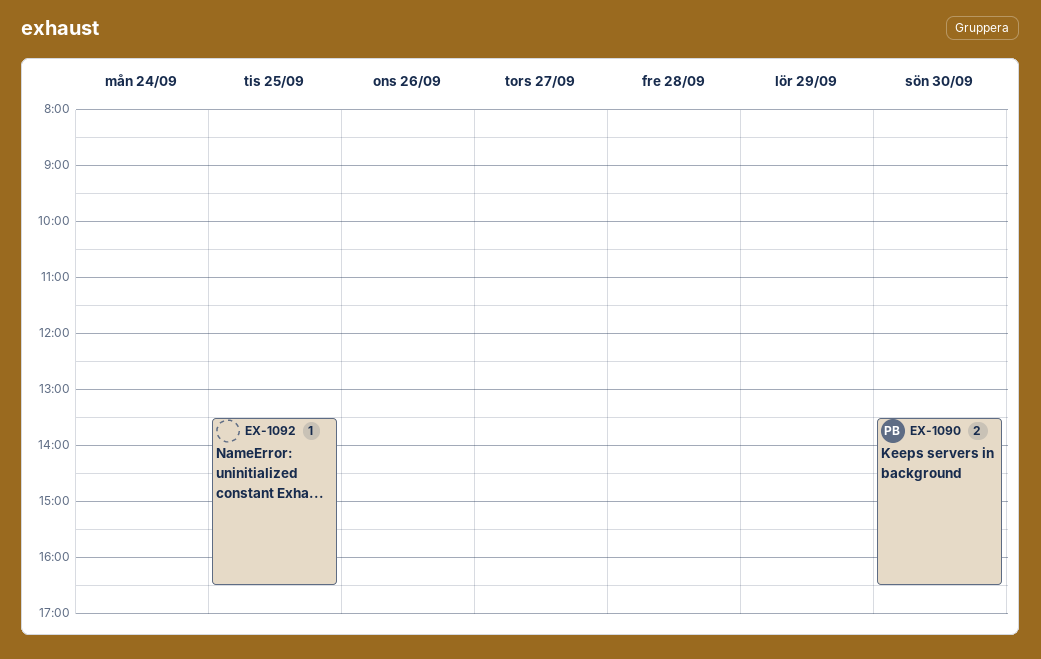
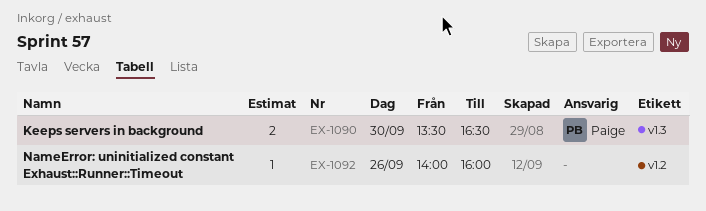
EX-1092, day: Sep 25 -> Sep 26
EX-1092, begins: 13:30 -> 14:00
EX-1092, ends: 16:30 -> 16:00

